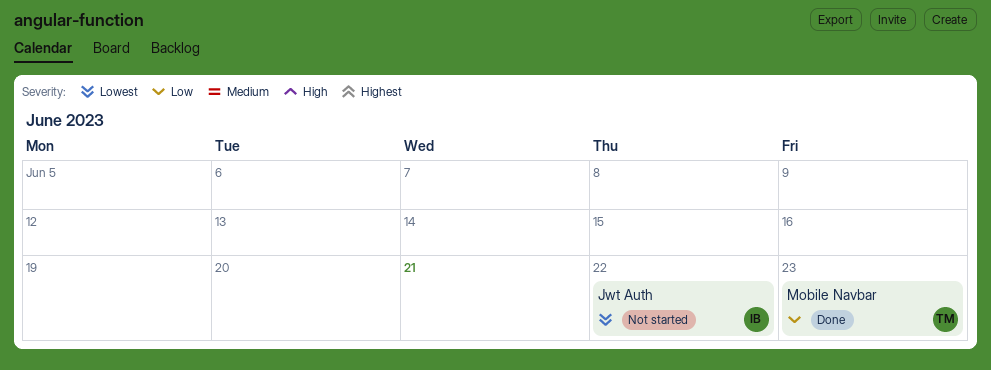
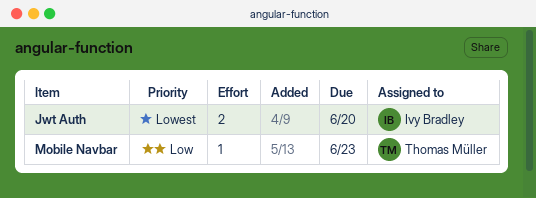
Jwt Auth, due: Jun 22 -> Jun 20

